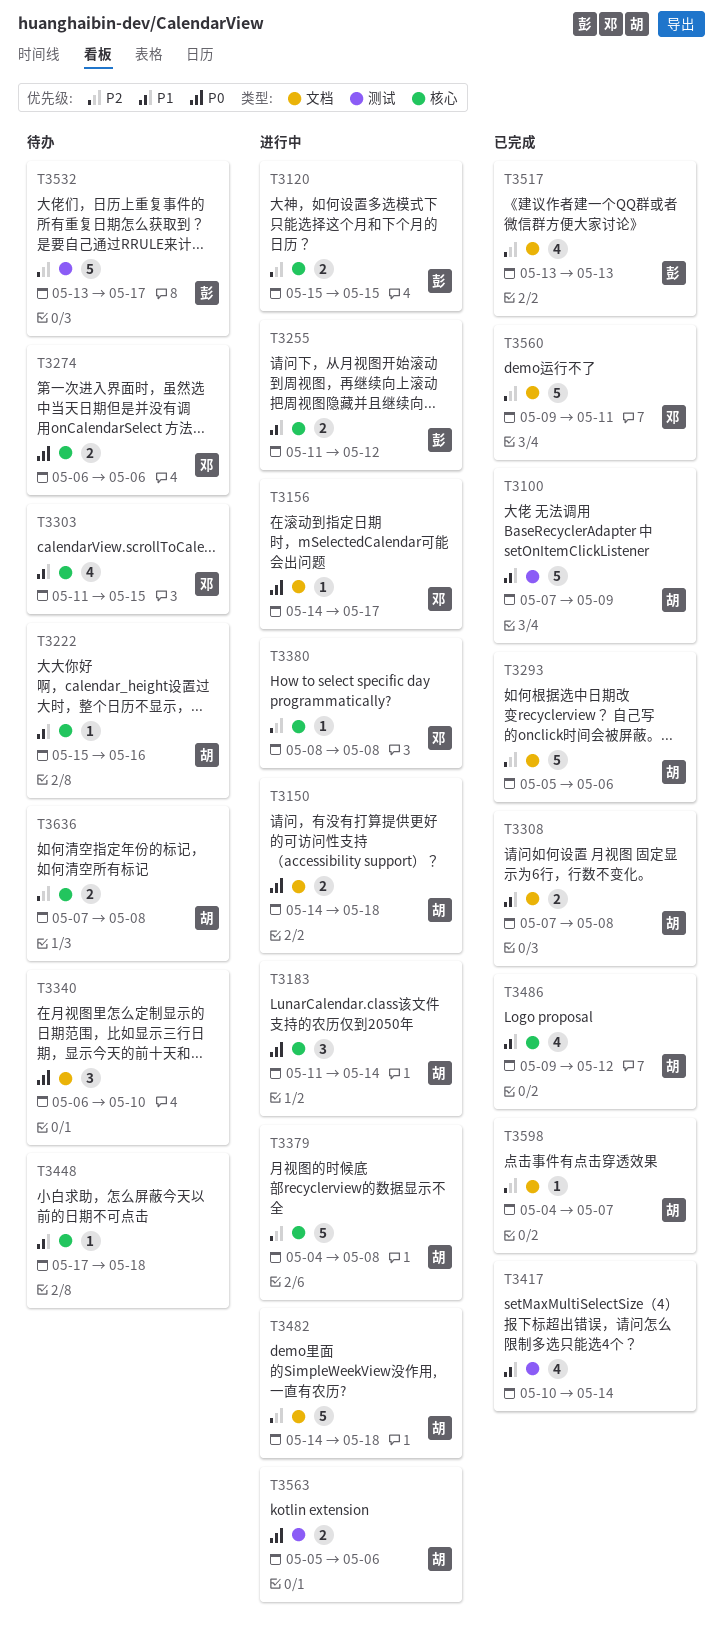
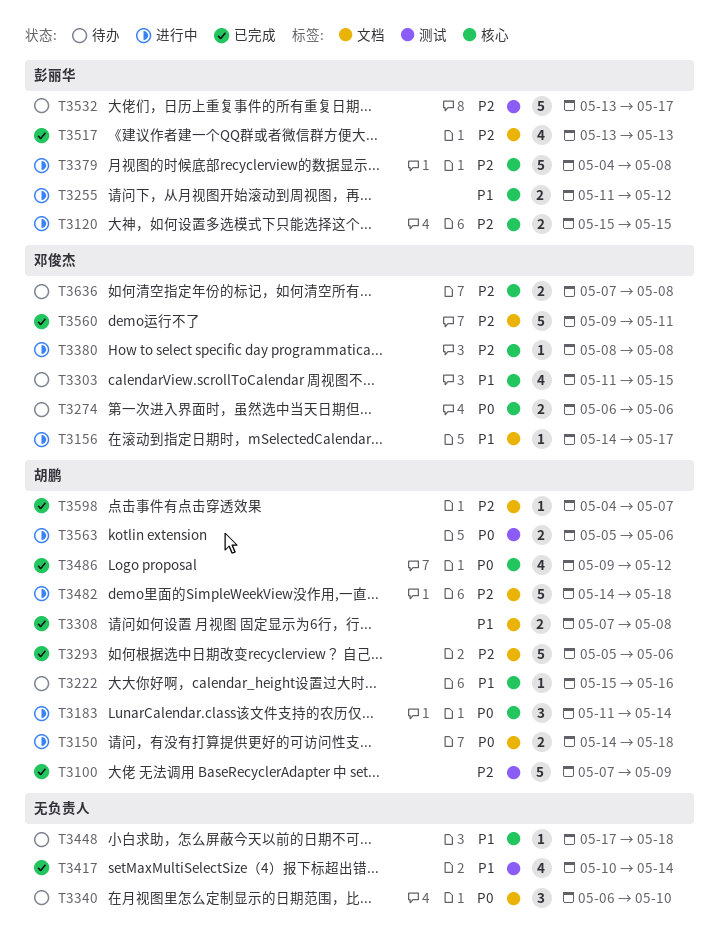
T3100, priority: P1 -> P2
T3156, priority: P0 -> P1
T3379, owner: 胡鹏 -> 彭丽华
T3486, priority: P1 -> P0
T3636, owner: 胡鹏 -> 邓俊杰

